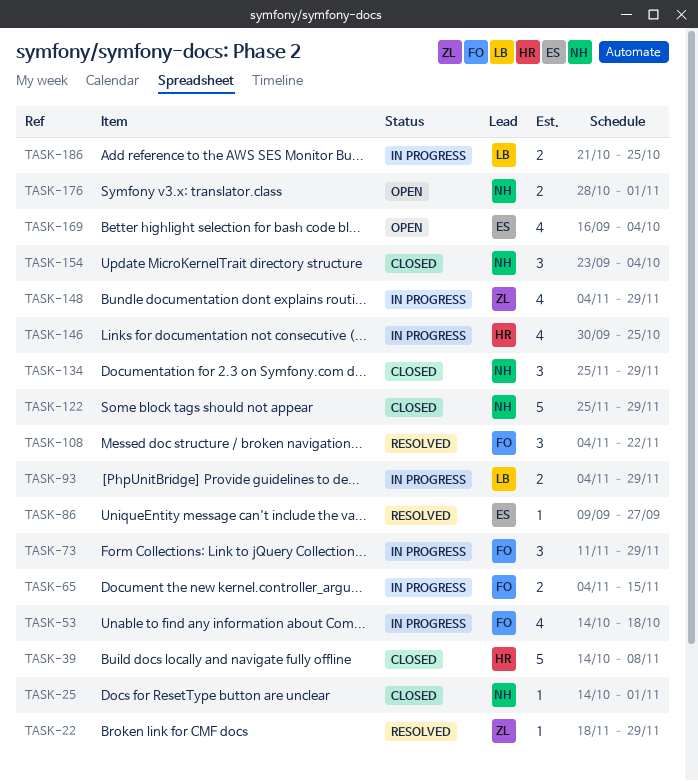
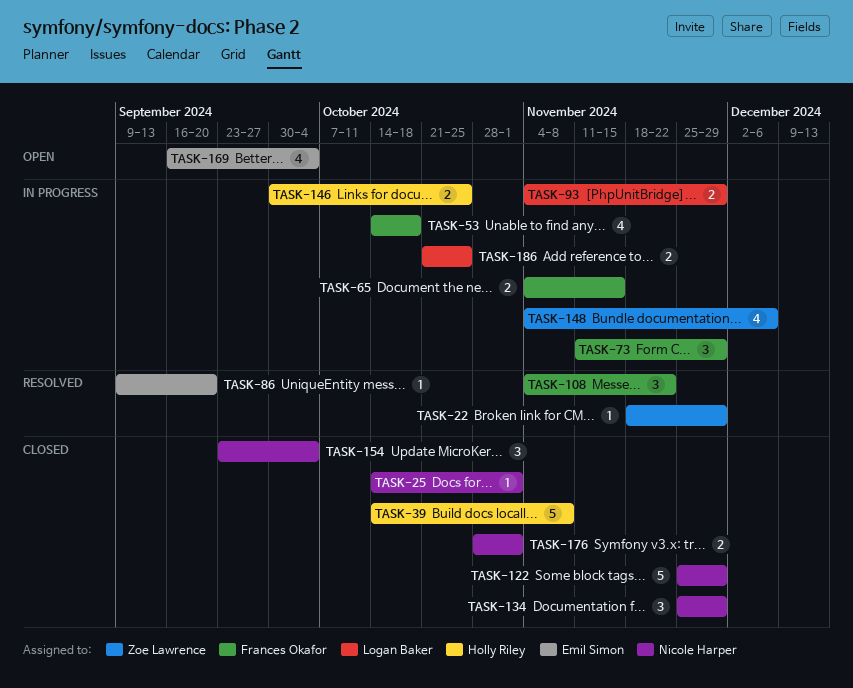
TASK-86, due: Sep 27 -> Sep 20
TASK-146, estimate: 4 -> 2
TASK-148, due: Nov 29 -> Dec 6
TASK-176, status: Open -> Closed

